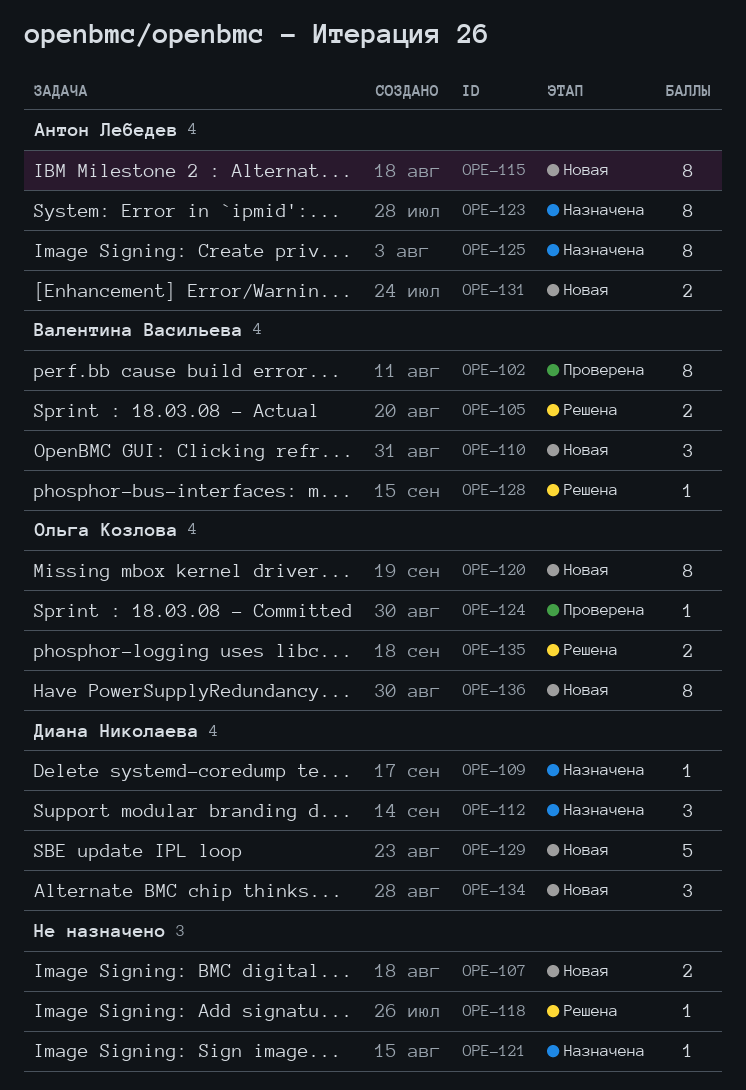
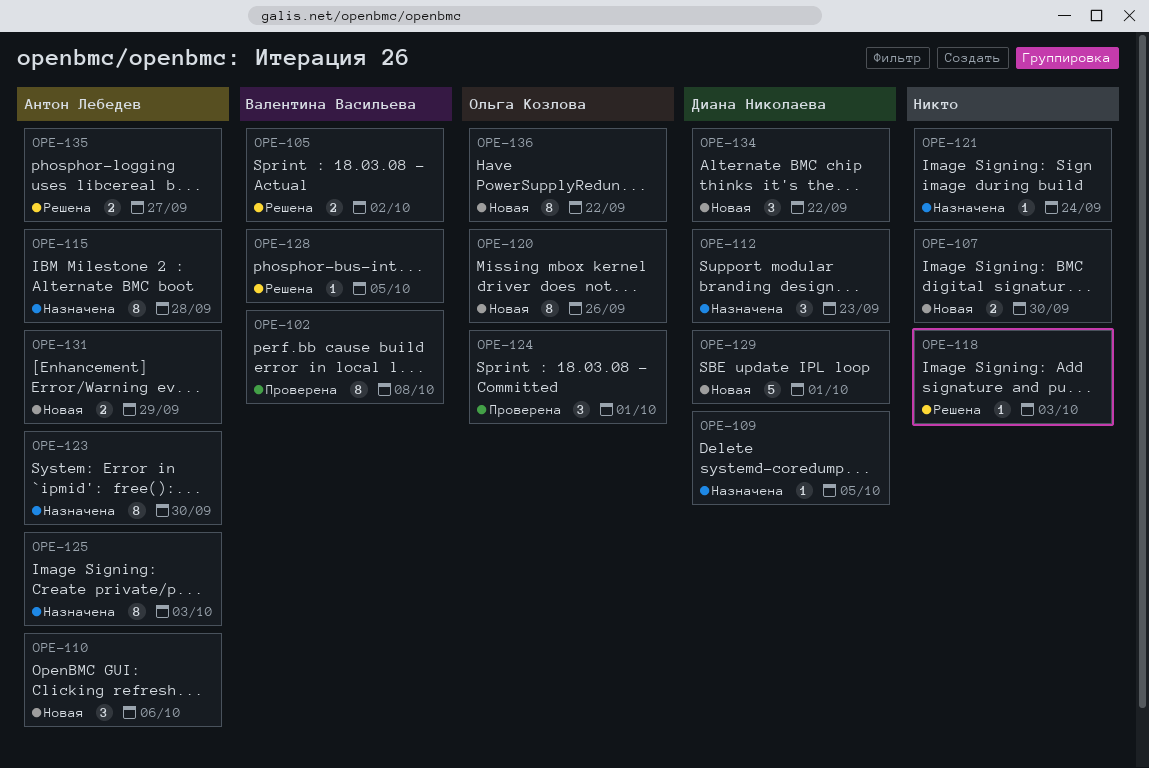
OPE-110, owner: Валентина Васильева -> Антон Лебедев
OPE-115, status: Новая -> Назначена
OPE-124, estimate: 1 -> 3
OPE-135, owner: Ольга Козлова -> Антон Лебедев

